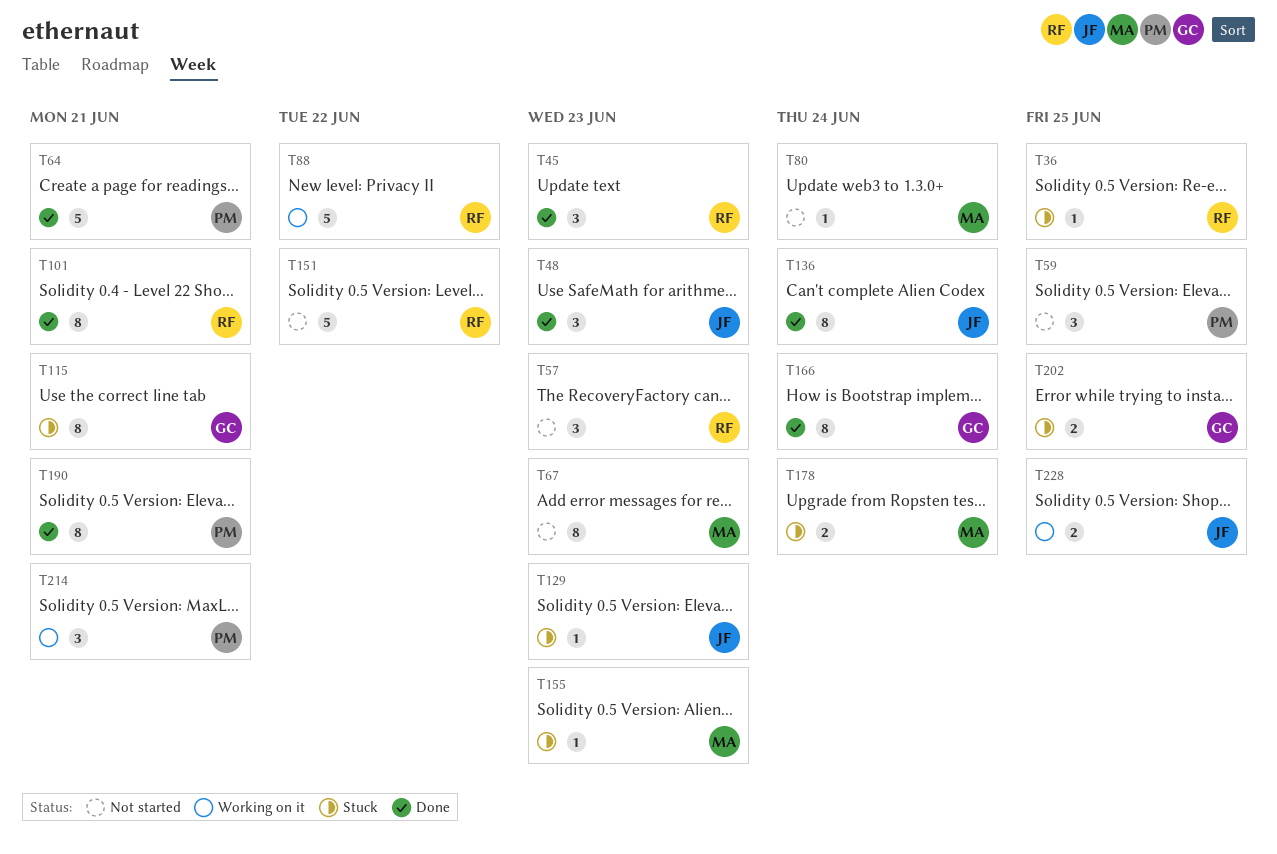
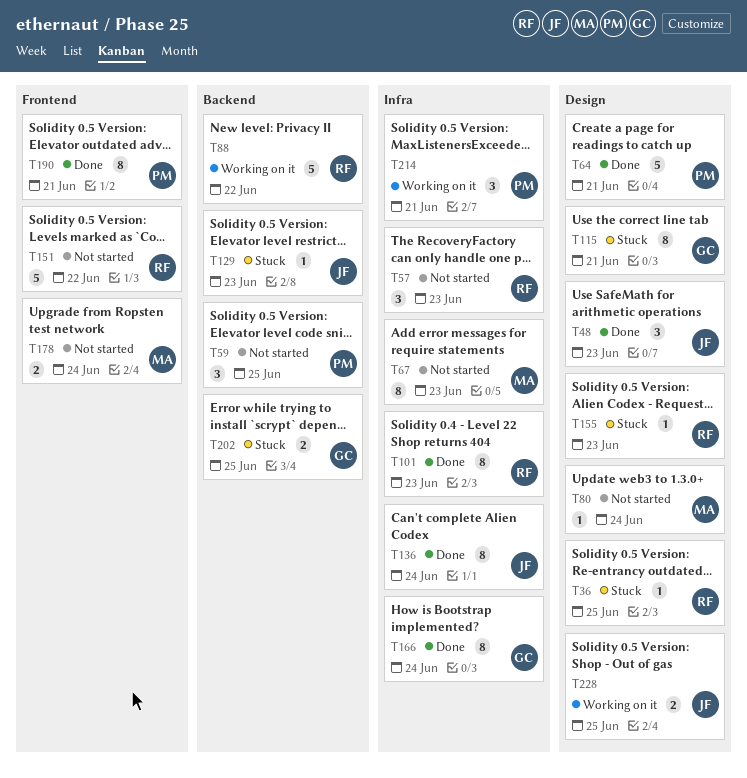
T45: present -> none
T101, due: Jun 21 -> Jun 23
T155, owner: MA -> RF
T178, status: Stuck -> Not started

